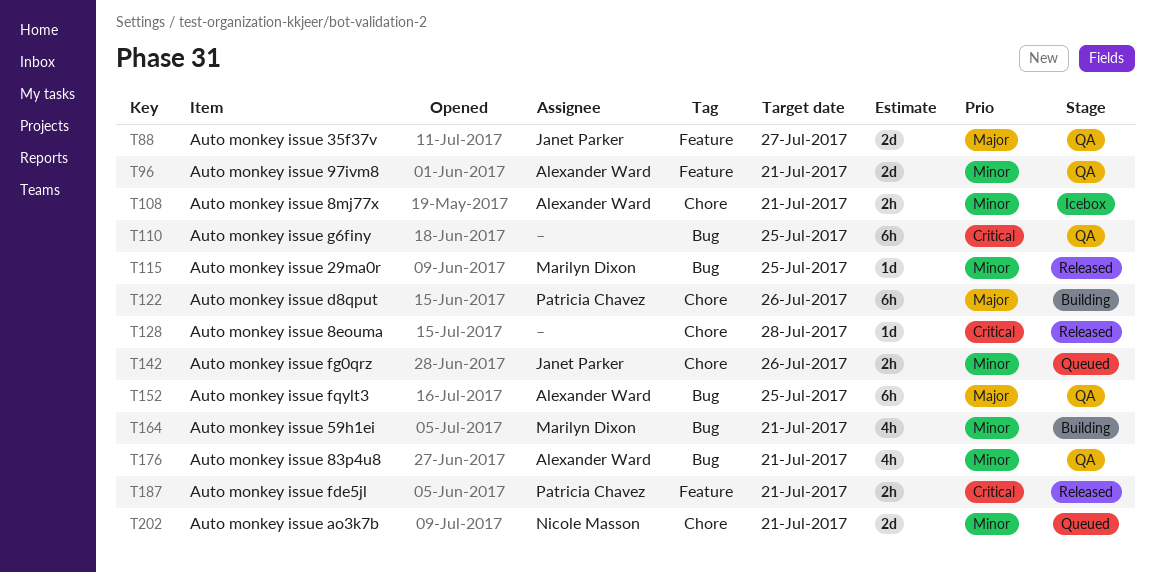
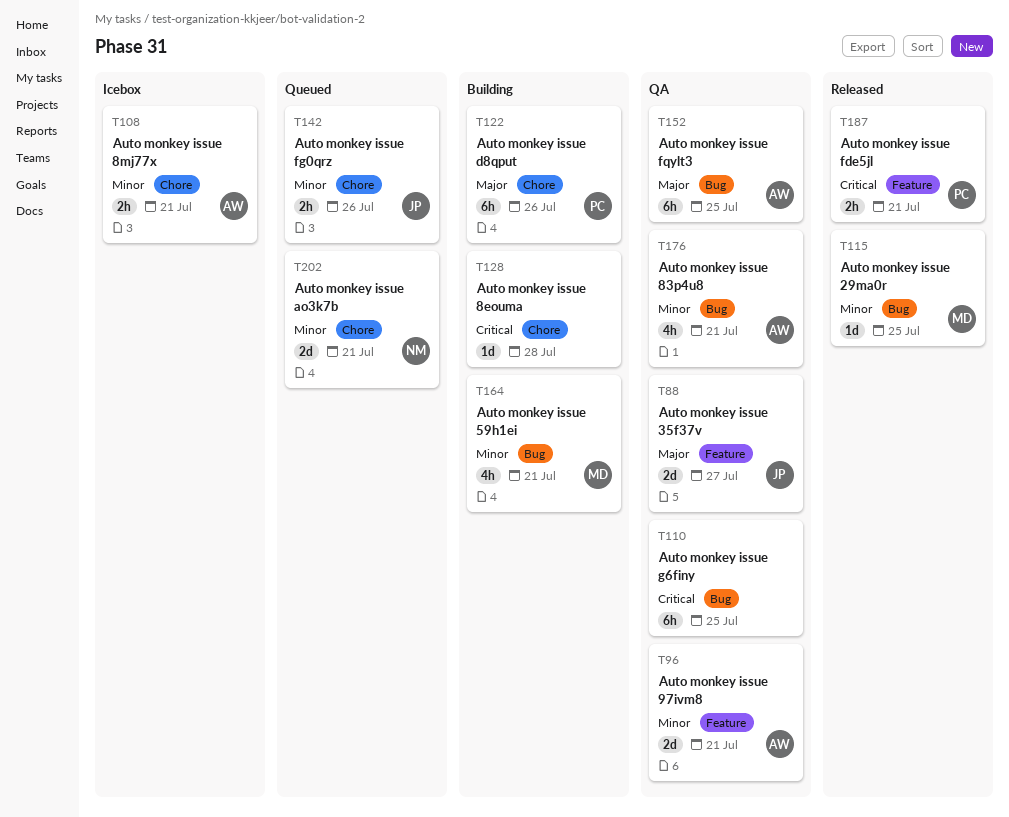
T128, status: Released -> Building

